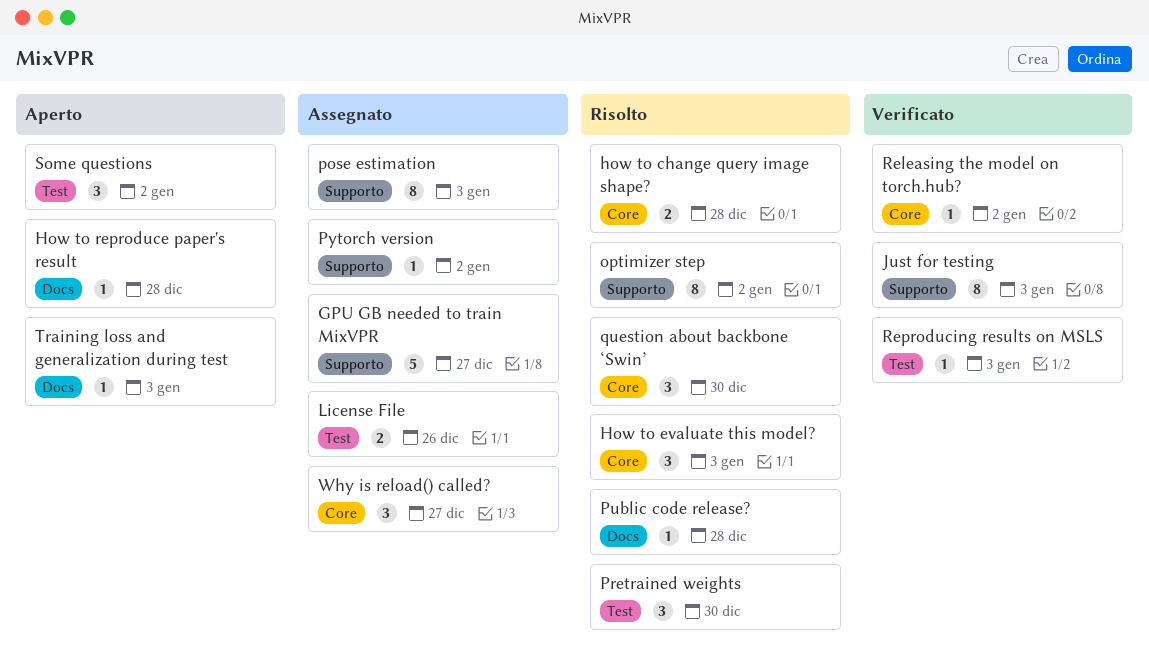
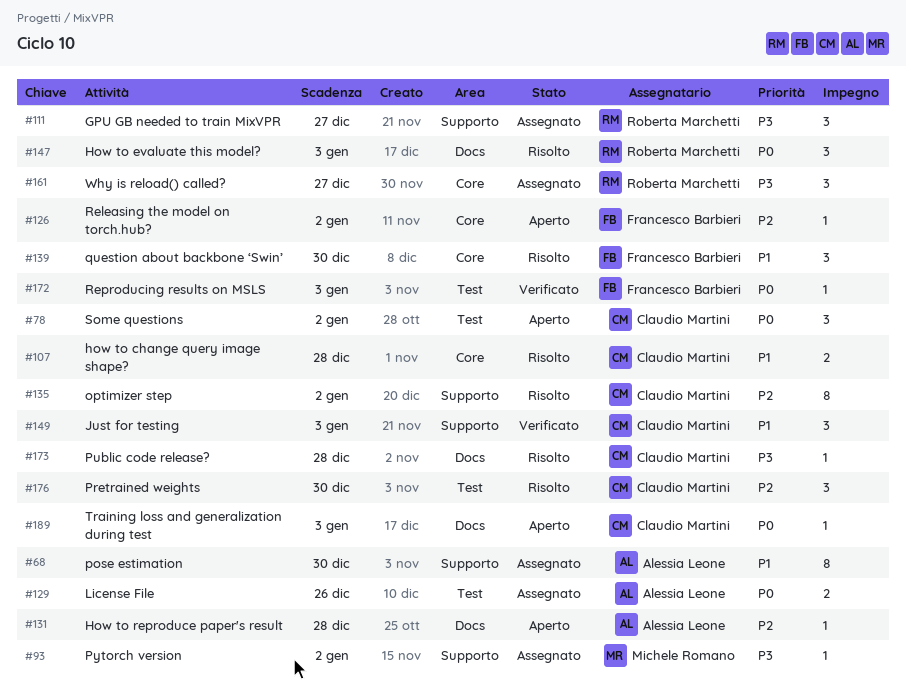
GPU GB needed to train MixVPR, estimate: 5 -> 3
How to evaluate this model?, label: Core -> Docs
Just for testing, estimate: 8 -> 3
pose estimation, due: Jan 3 -> Dec 30
Releasing the model on torch.hub?, status: Verificato -> Aperto

